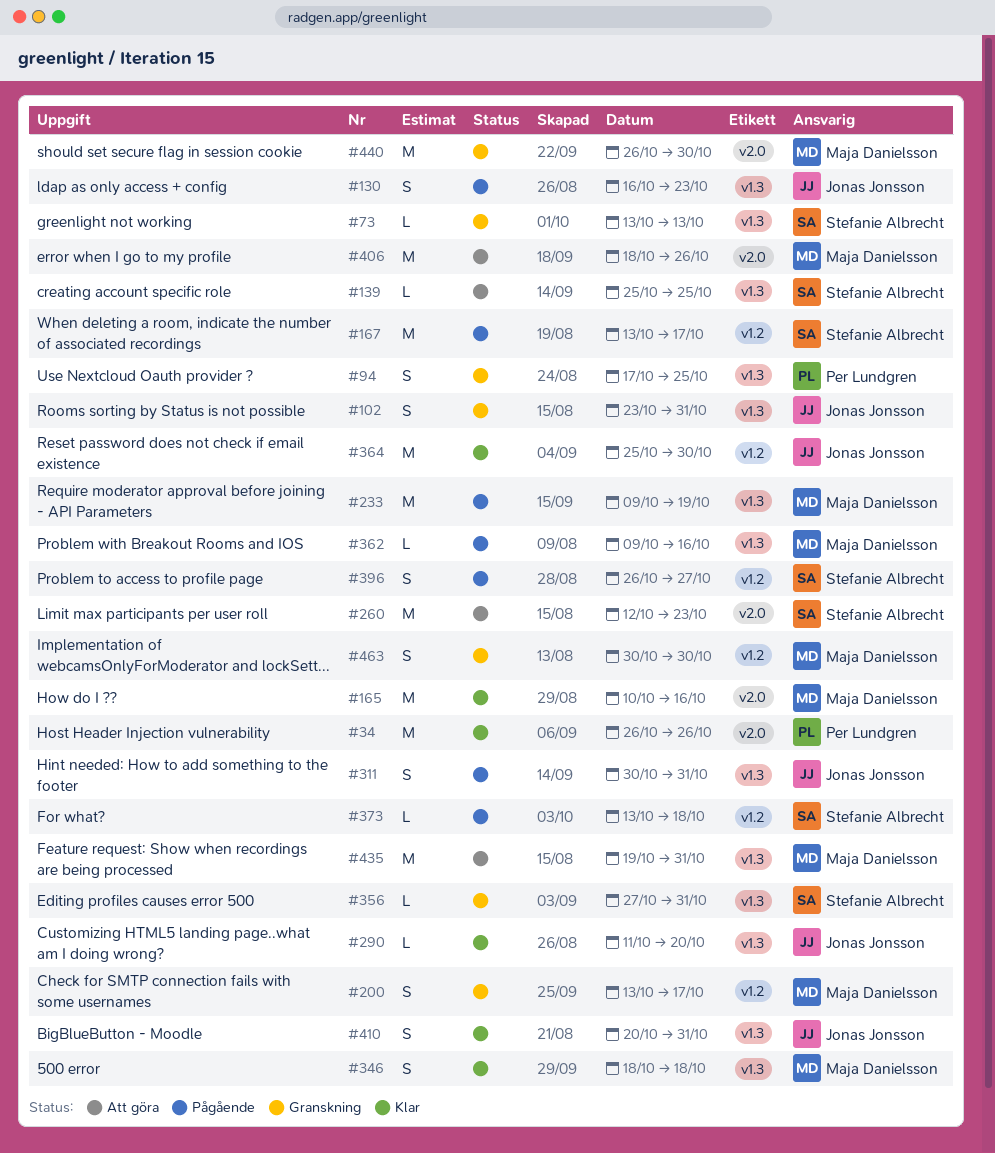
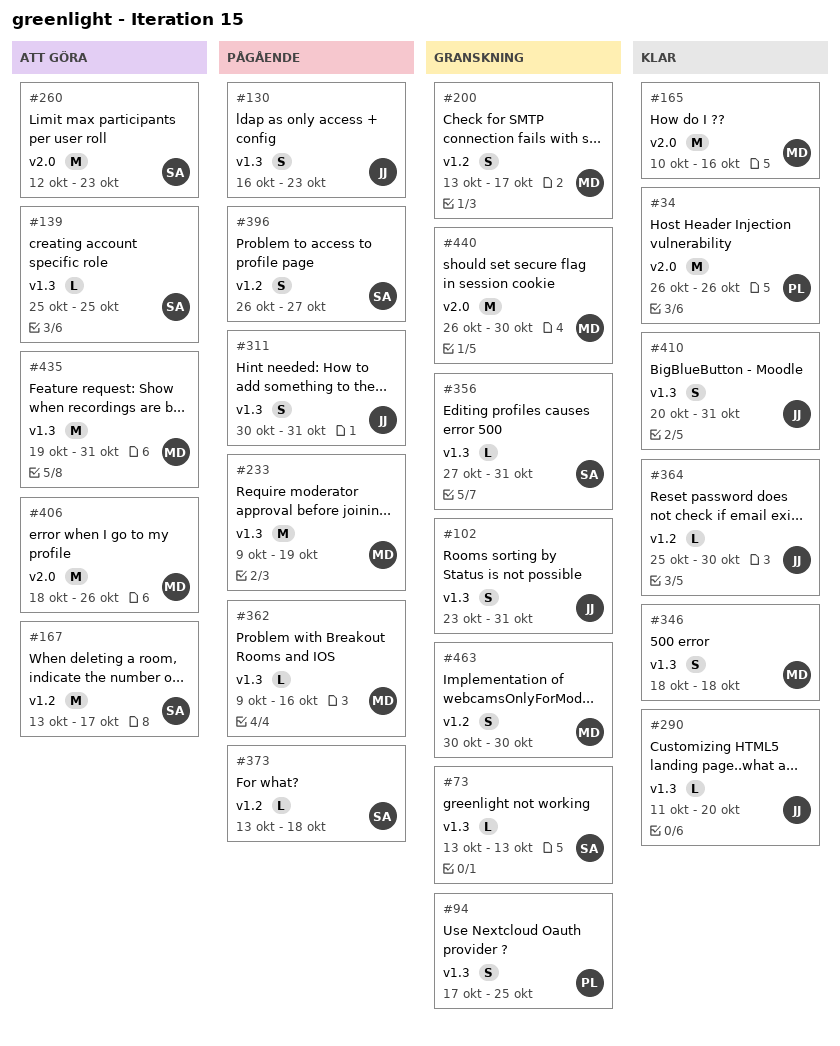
#167, status: Pågående -> Att göra
#364, estimate: M -> L

